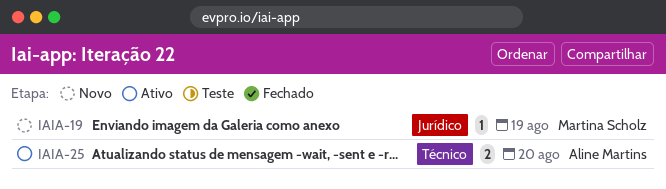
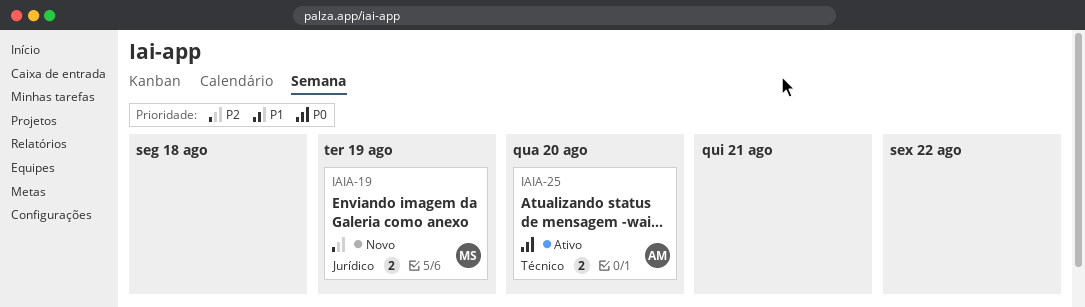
IAIA-19, estimate: 1 -> 2

